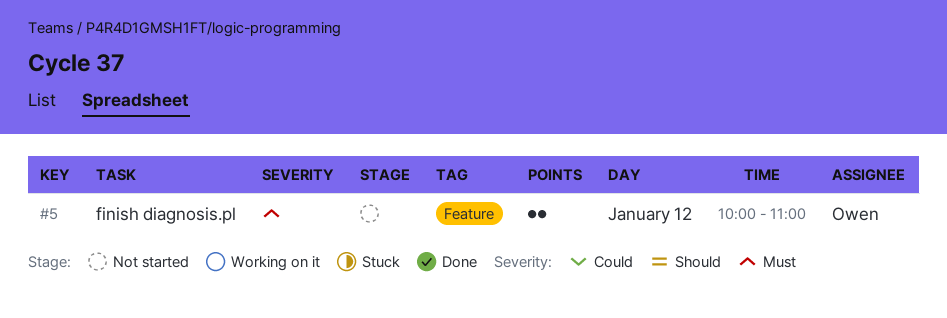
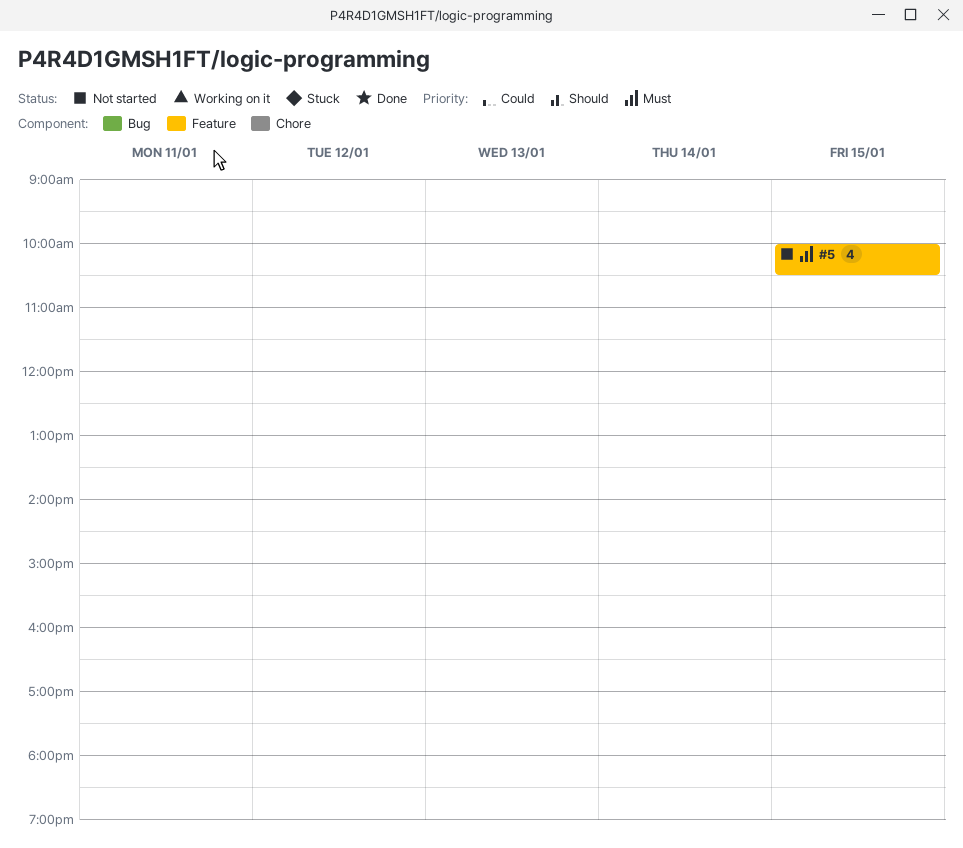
#5, estimate: 2 -> 4
#5, day: Jan 12 -> Jan 15
#5, ends: 11:00 -> 10:30

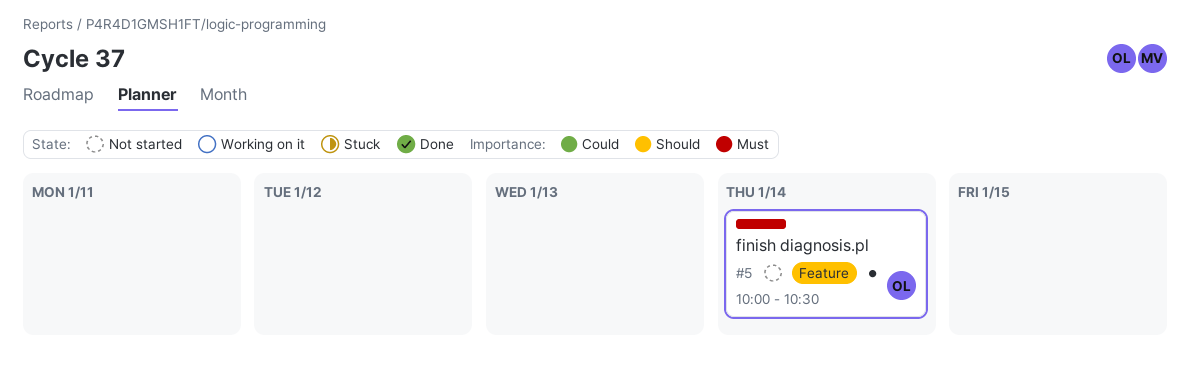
#5, estimate: 4 -> 1
#5, day: Jan 15 -> Jan 14

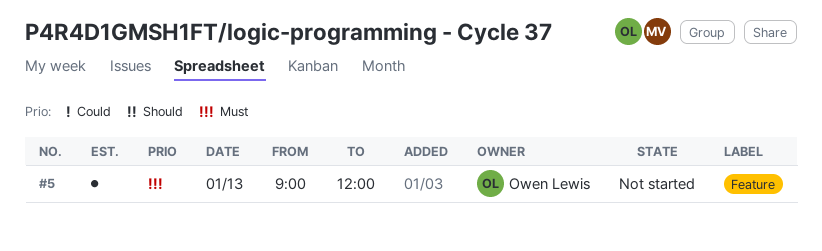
#5, day: Jan 14 -> Jan 13
#5, begins: 10:00 -> 09:00
#5, ends: 10:30 -> 12:00

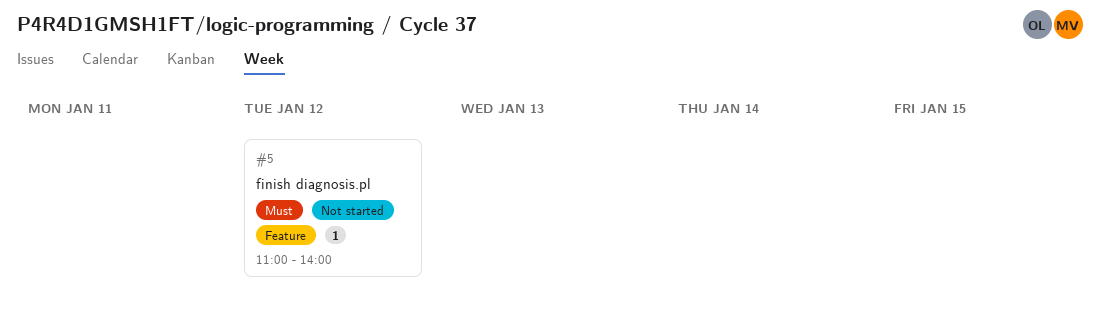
#5, day: Jan 13 -> Jan 12
#5, begins: 09:00 -> 11:00
#5, ends: 12:00 -> 14:00

